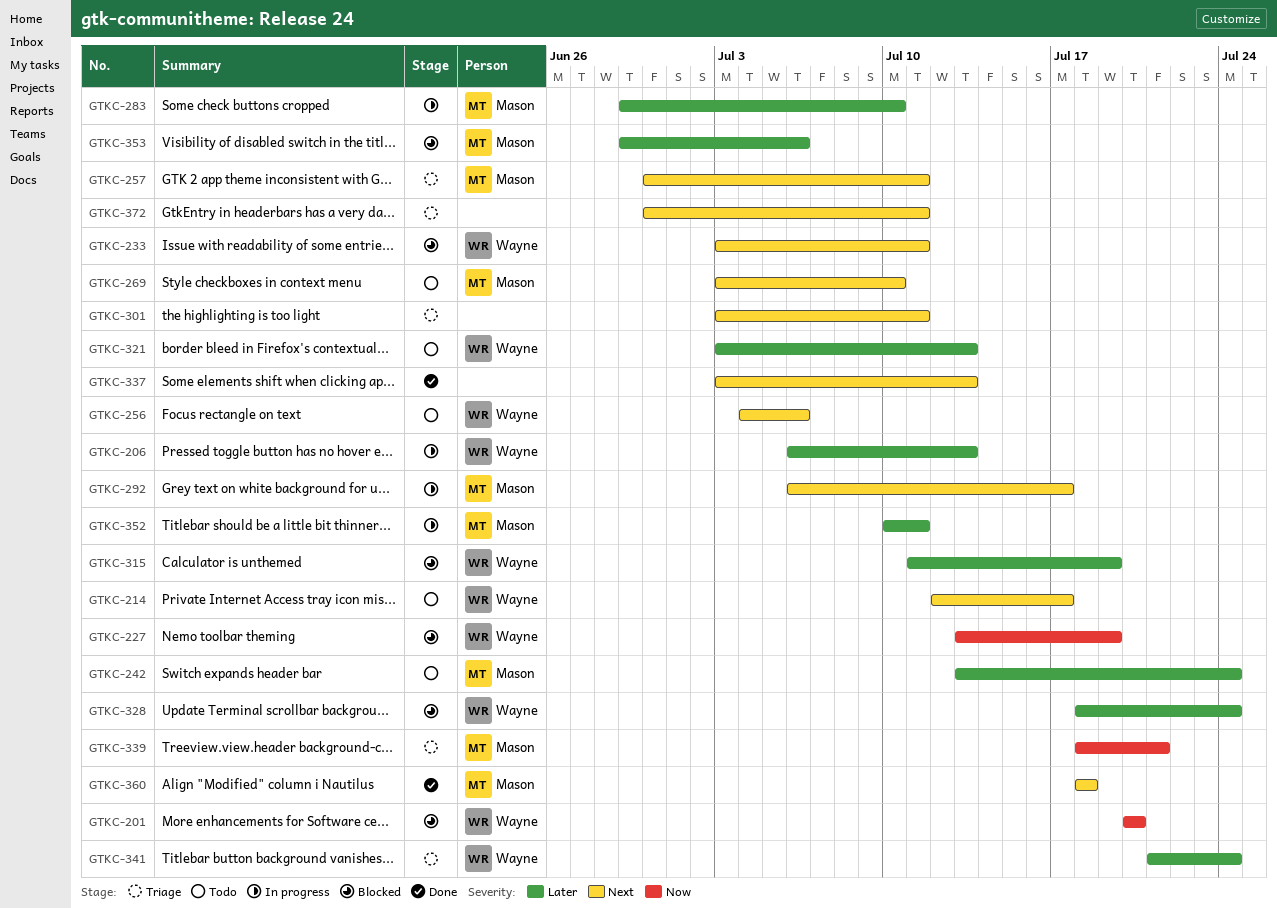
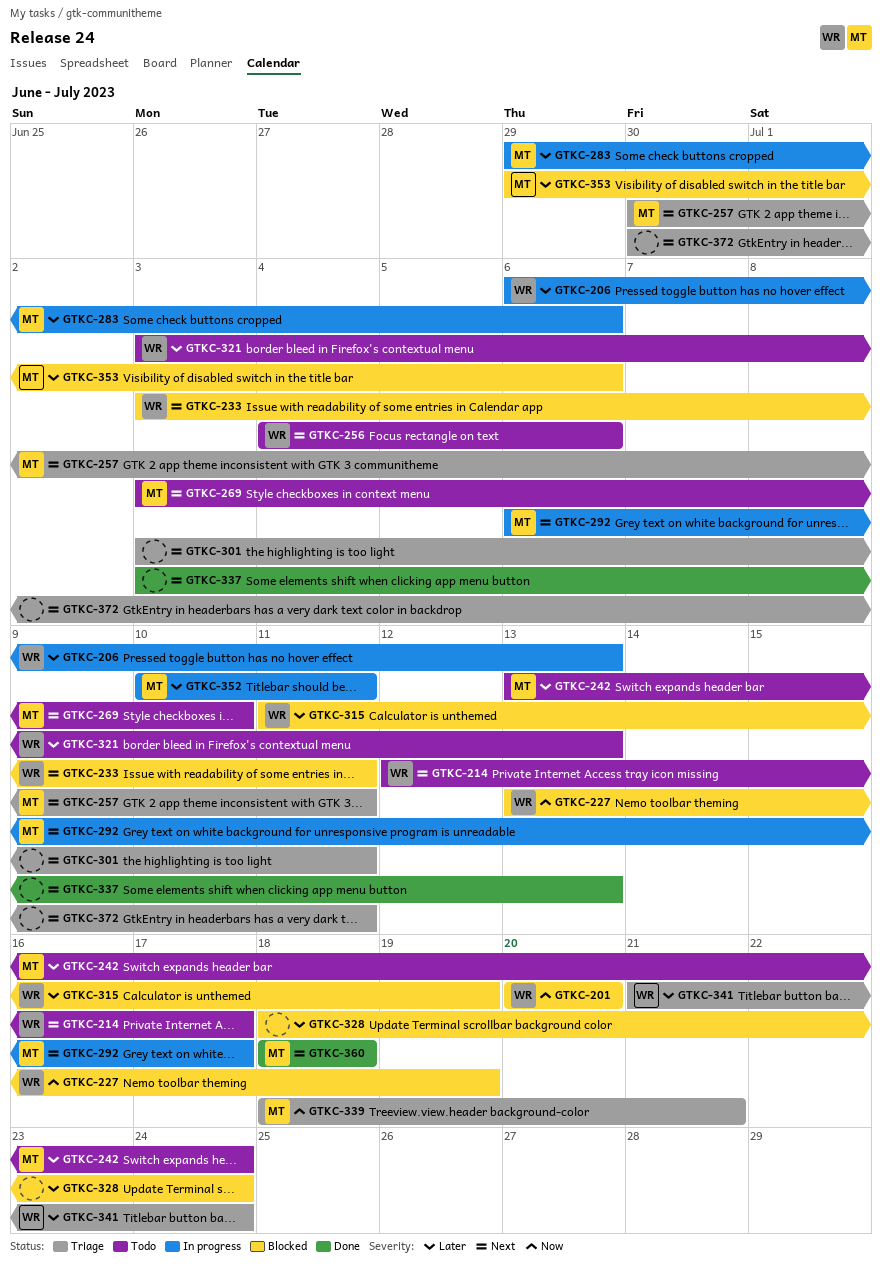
GTKC-283, due: Jul 10 -> Jul 6
GTKC-328, owner: Wayne -> none

